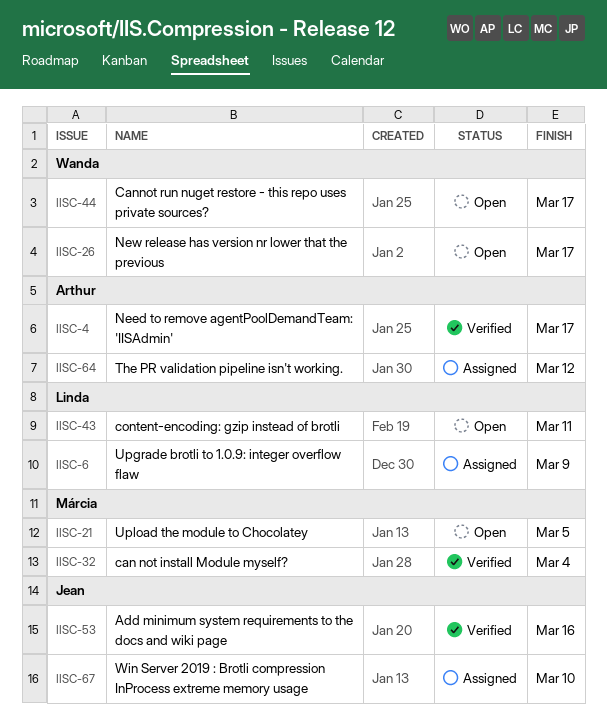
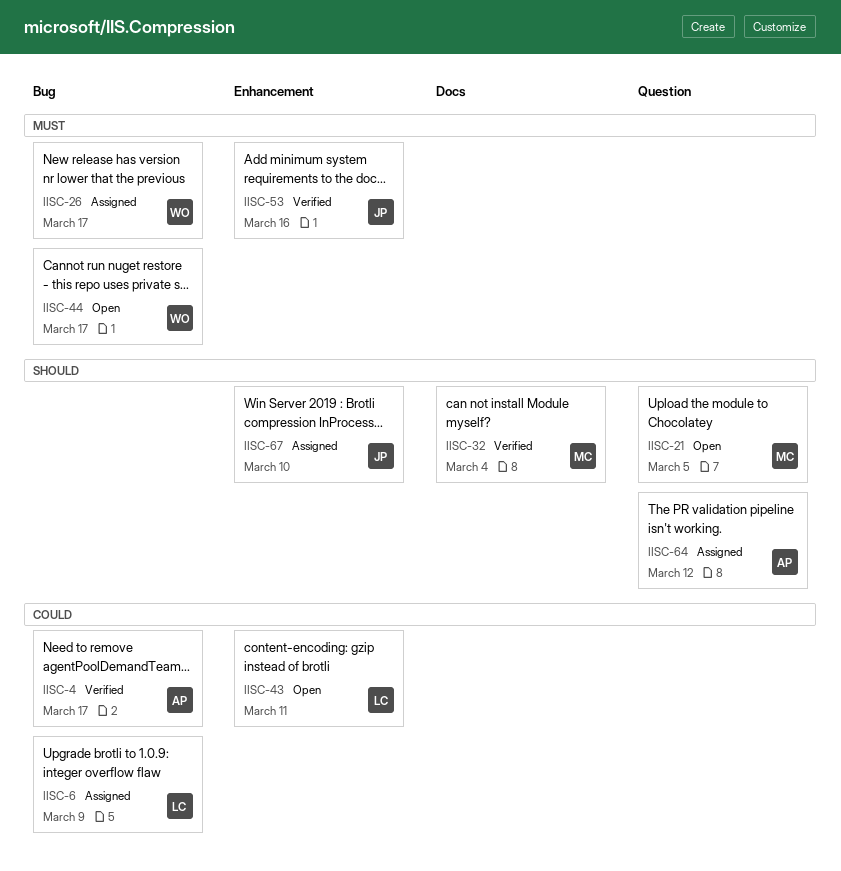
IISC-26, status: Open -> Assigned

